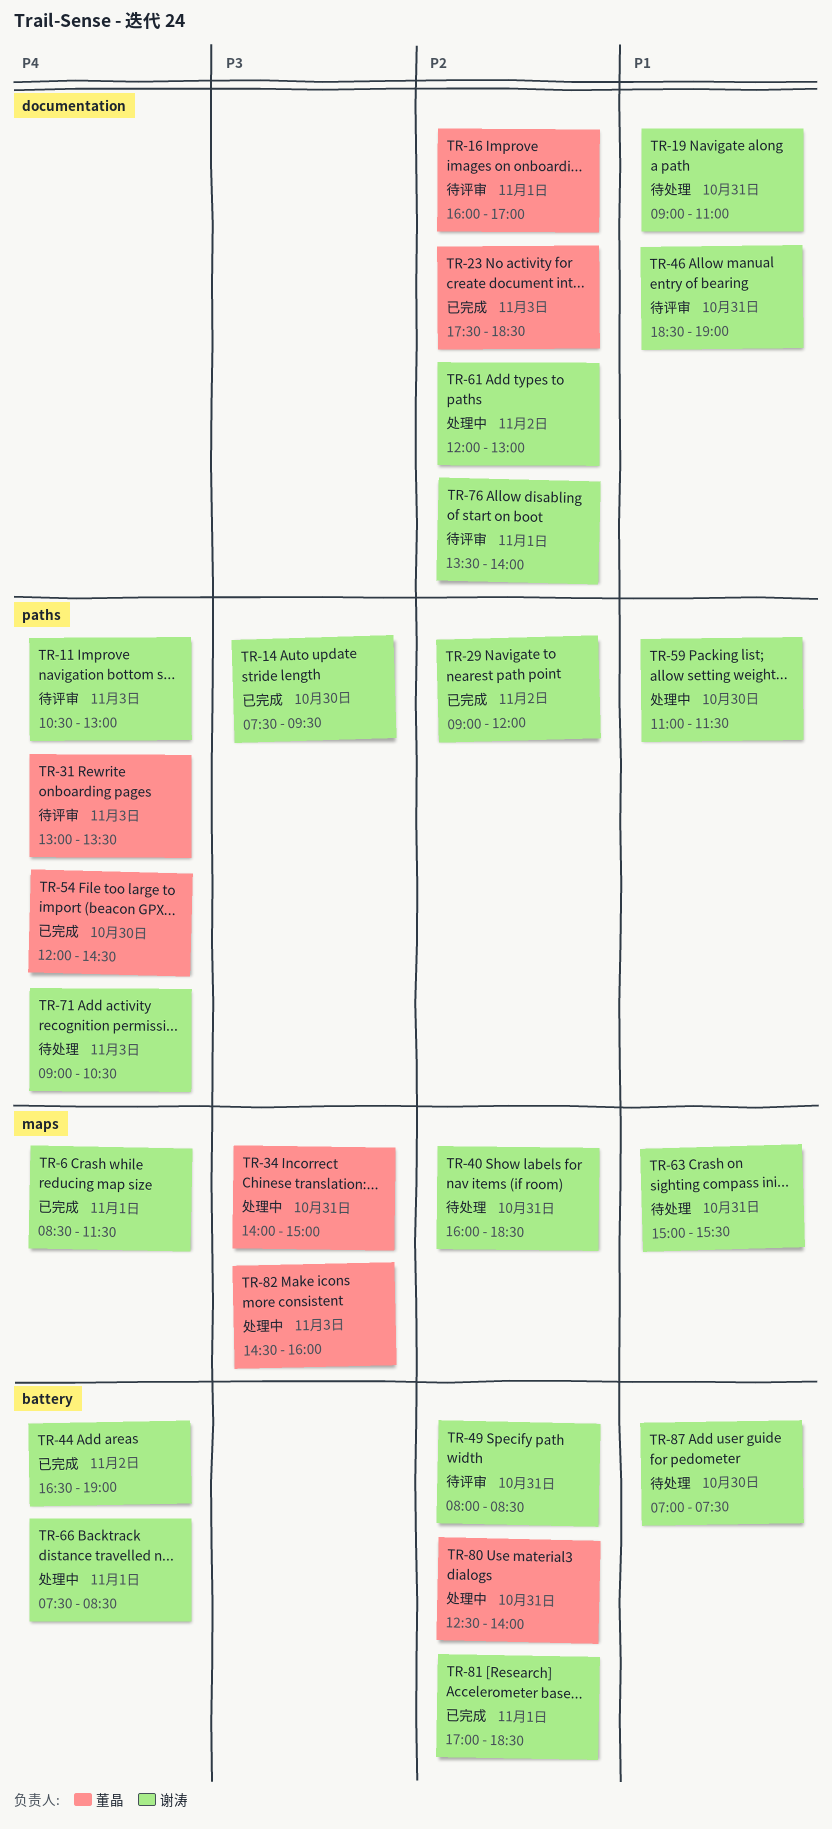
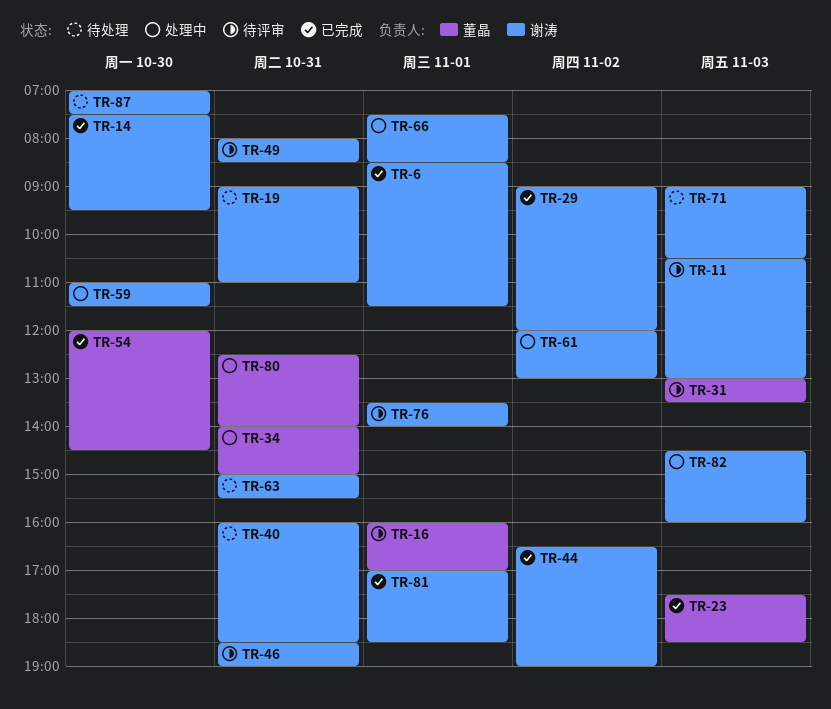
TR-82, owner: 董晶 -> 谢涛

